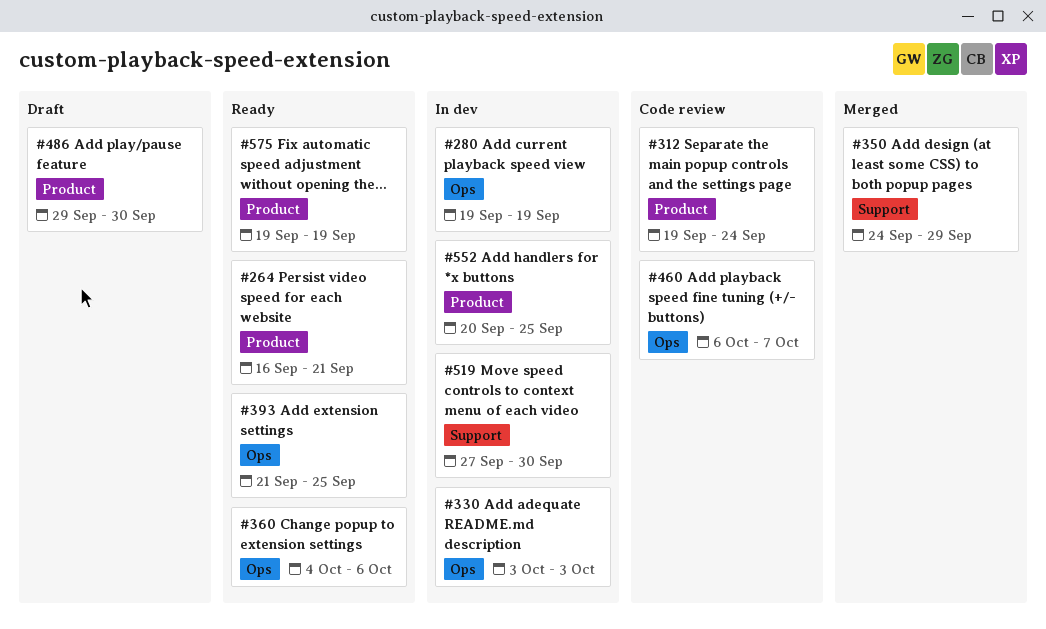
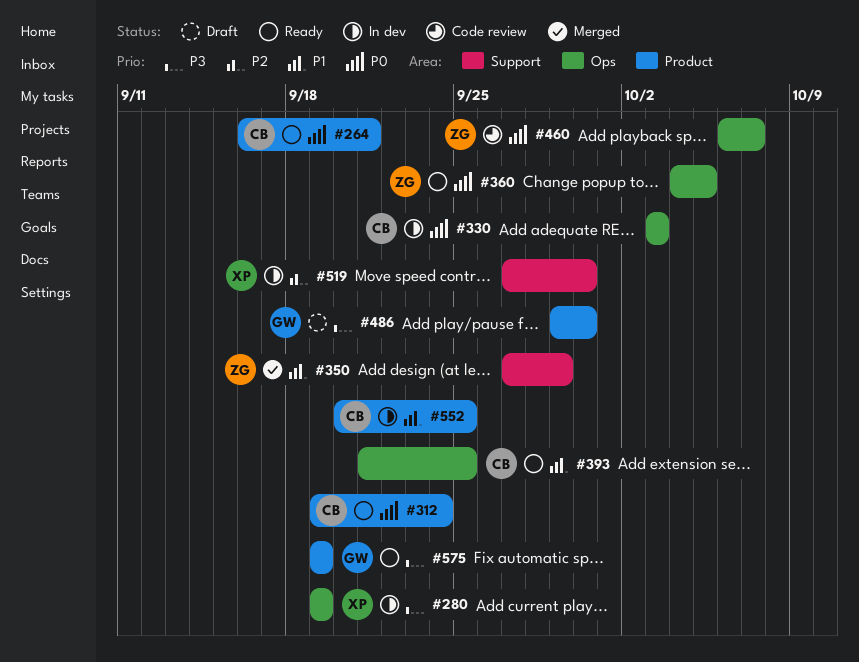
#312, status: Code review -> Ready
#350, start: Sep 24 -> Sep 27
#360, due: Oct 6 -> Oct 5

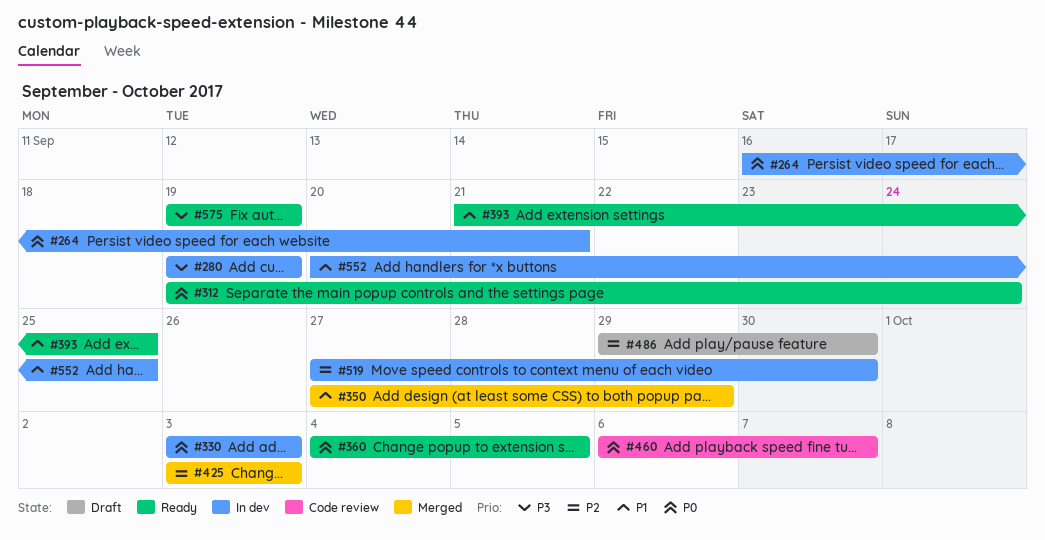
#264, status: Ready -> In dev
#425: none -> present
#486, priority: P3 -> P2

